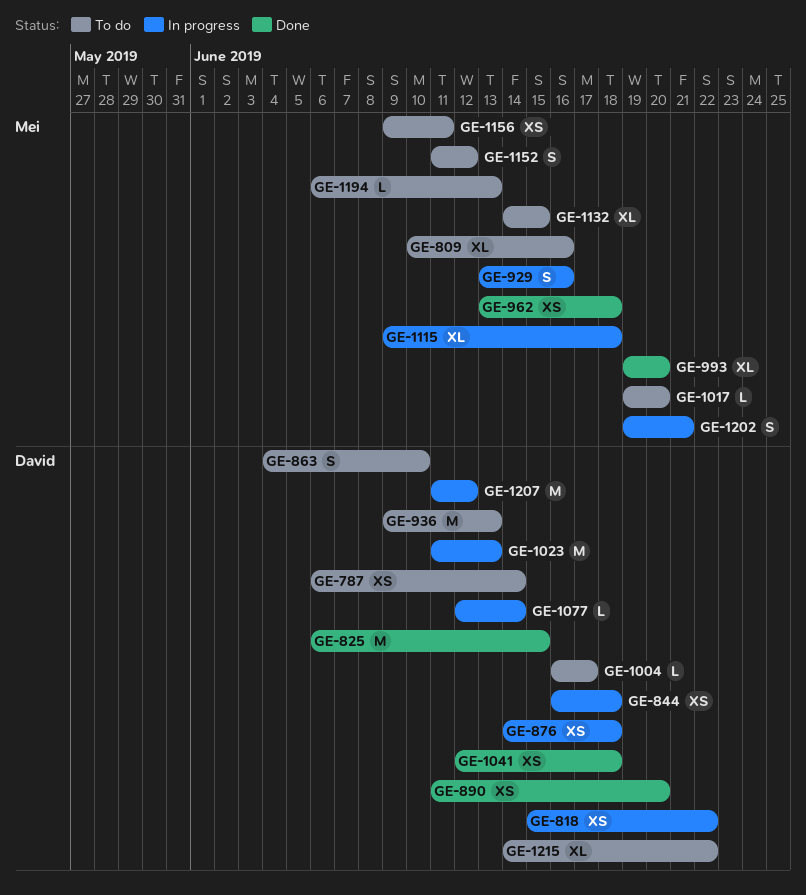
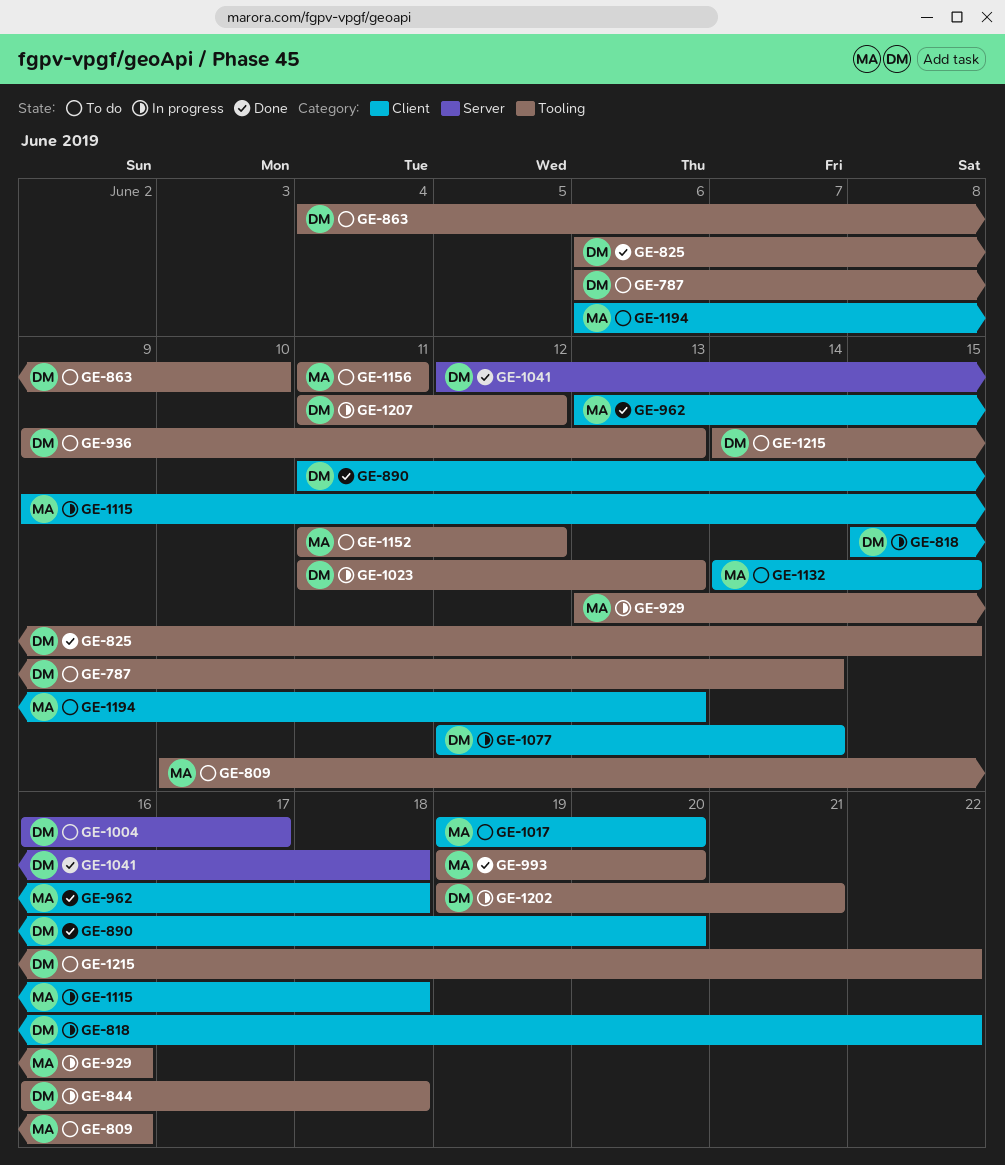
GE-876: present -> none
GE-1156, start: Jun 9 -> Jun 11
GE-1202, owner: Mei -> David

